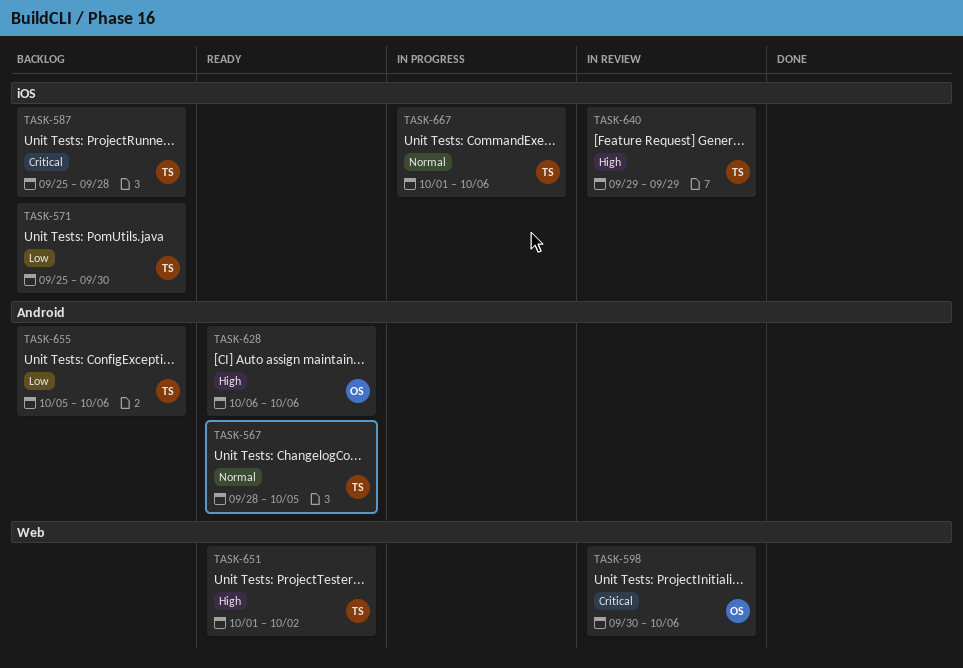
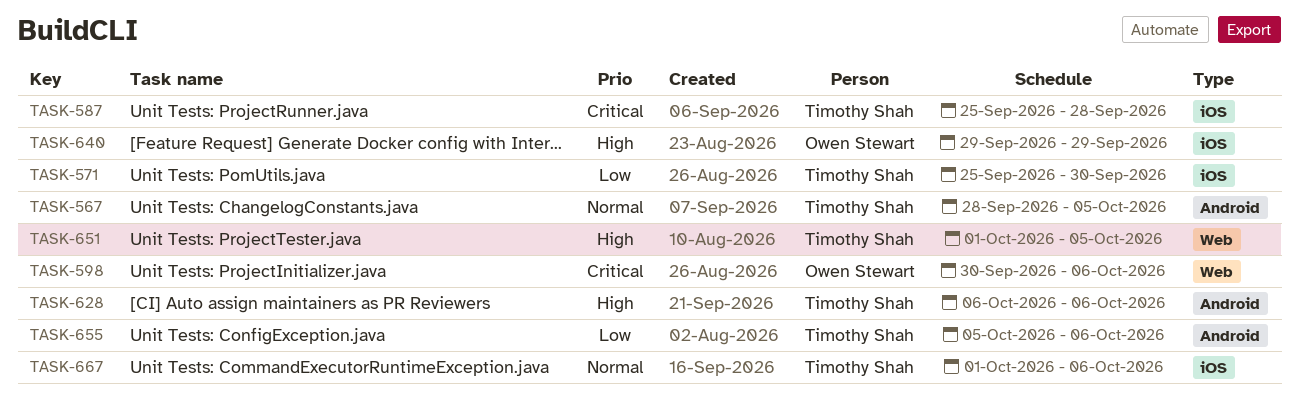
TASK-628, owner: Owen Stewart -> Timothy Shah
TASK-640, owner: Timothy Shah -> Owen Stewart
TASK-651, due: Oct 2 -> Oct 5

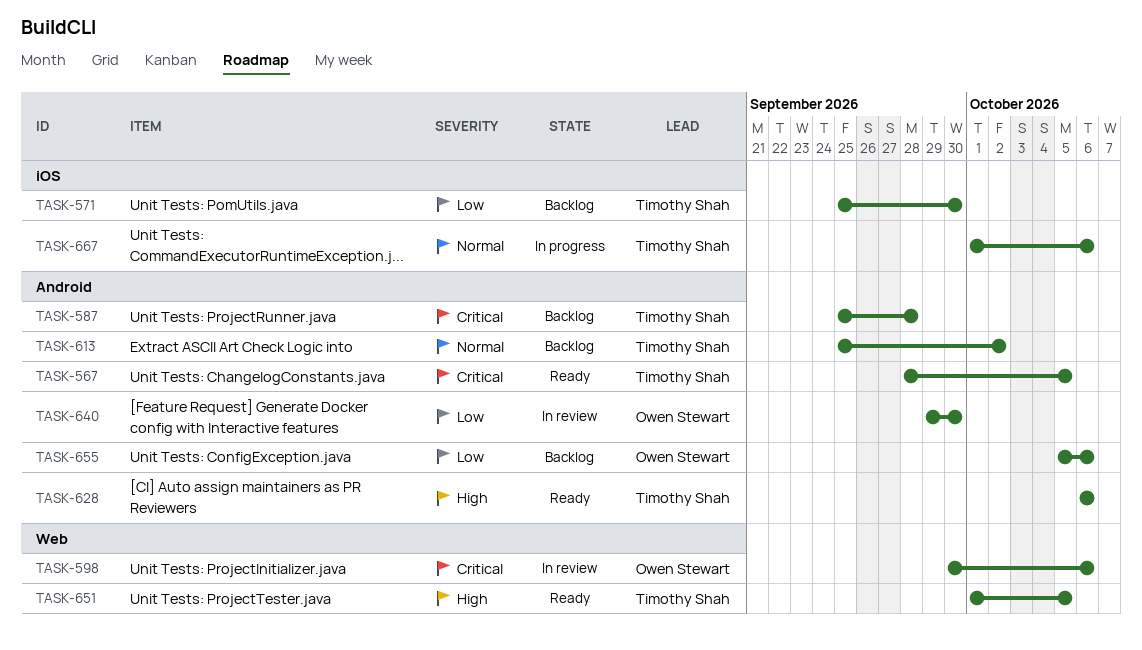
TASK-567, priority: Normal -> Critical
TASK-587, label: iOS -> Android
TASK-613: none -> present
TASK-640, priority: High -> Low
TASK-640, label: iOS -> Android
TASK-640, due: Sep 29 -> Sep 30
TASK-655, owner: Timothy Shah -> Owen Stewart

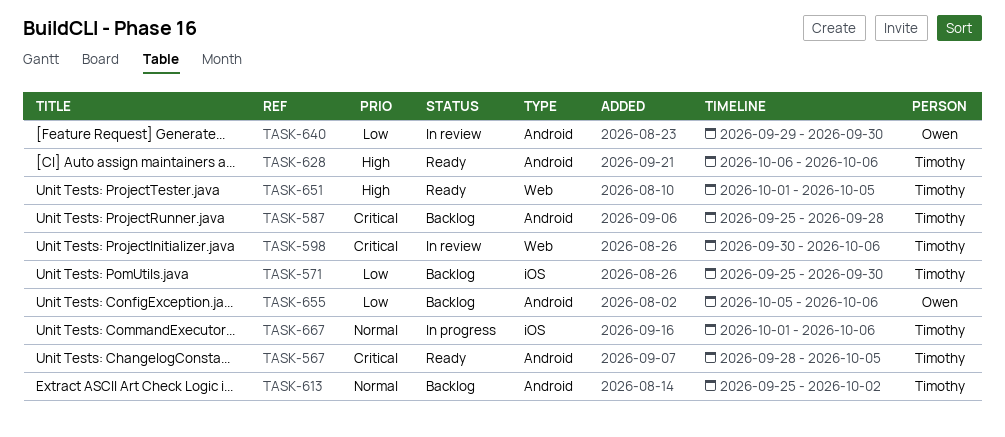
TASK-598, owner: Owen Stewart -> Timothy Shah

